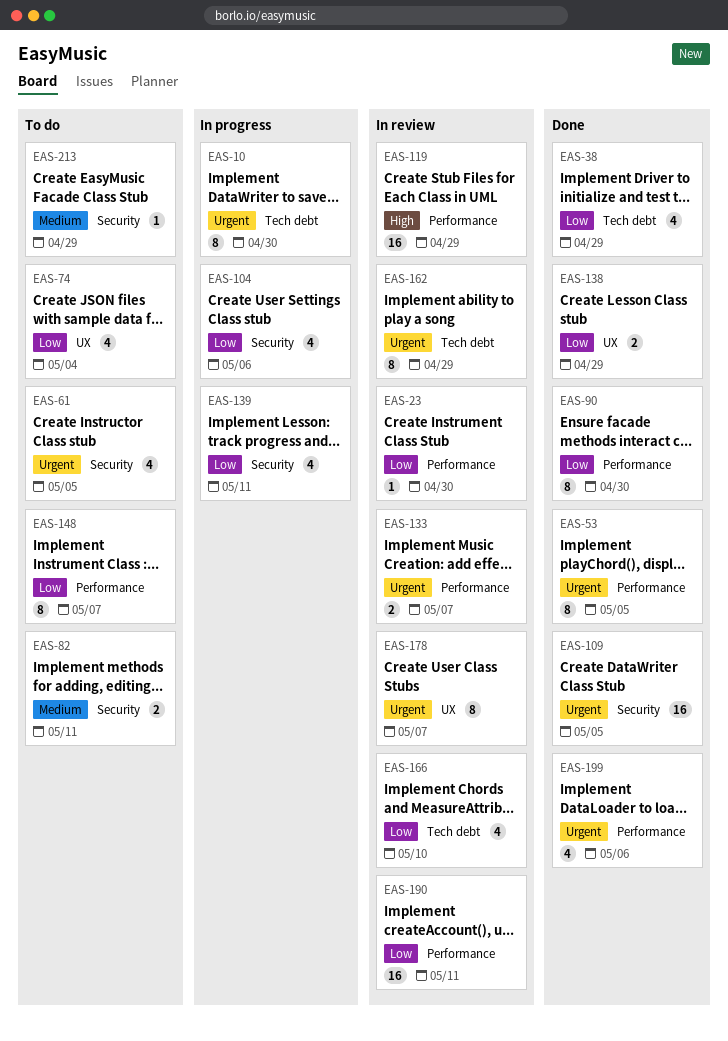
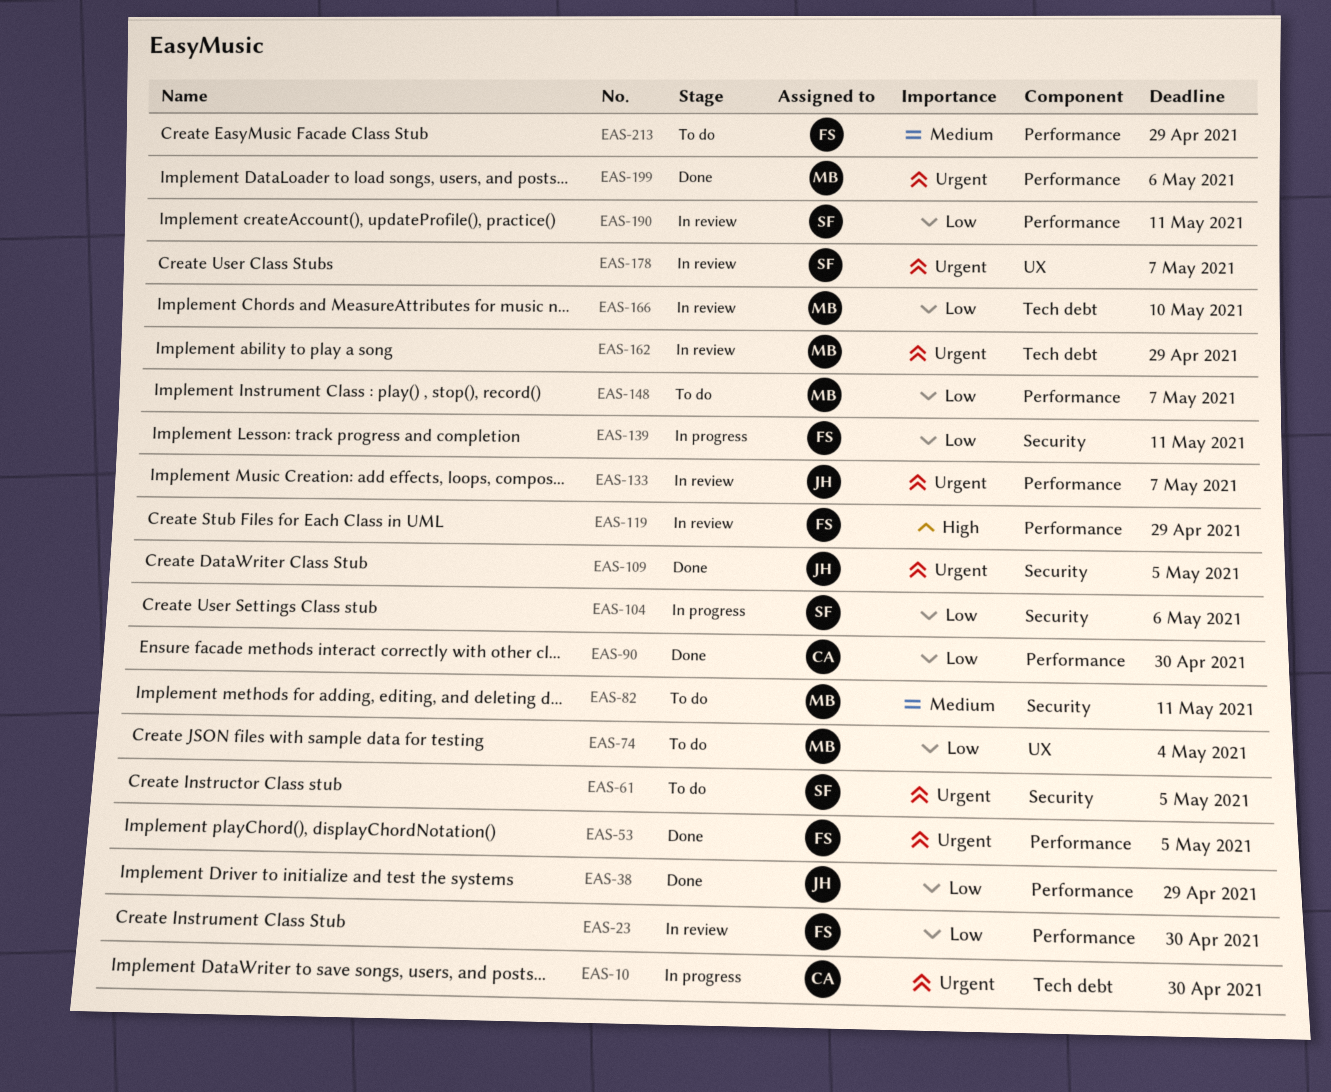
EAS-38, label: Tech debt -> Performance
EAS-138: present -> none
EAS-213, label: Security -> Performance

